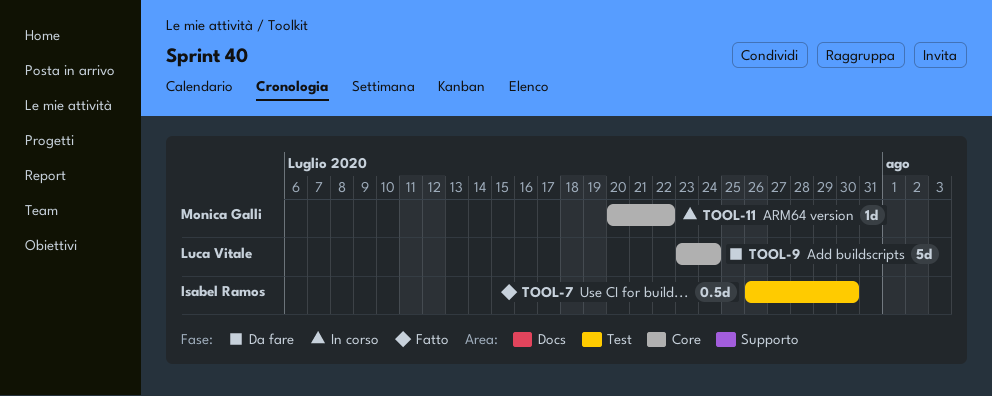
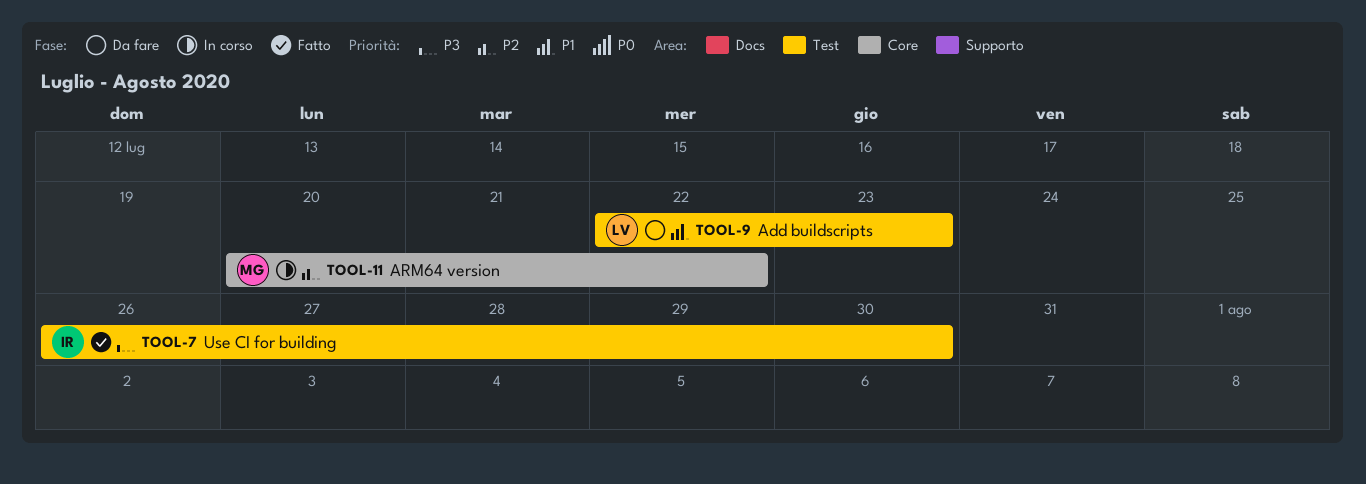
TOOL-9, label: Core -> Test
TOOL-9, start: Jul 23 -> Jul 22
TOOL-9, due: Jul 24 -> Jul 23

